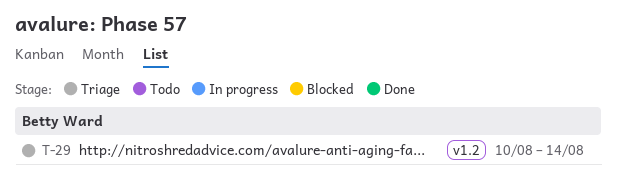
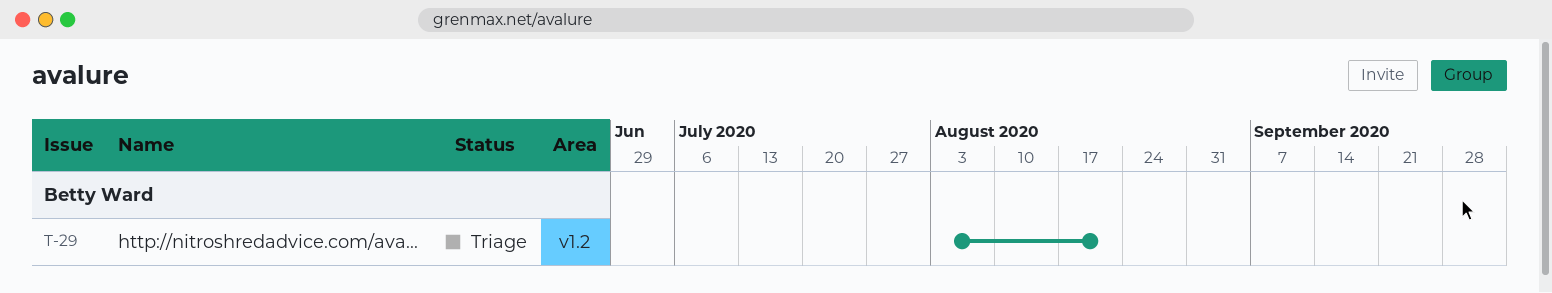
T-29, start: Aug 10 -> Aug 3
T-29, due: Aug 14 -> Aug 21

